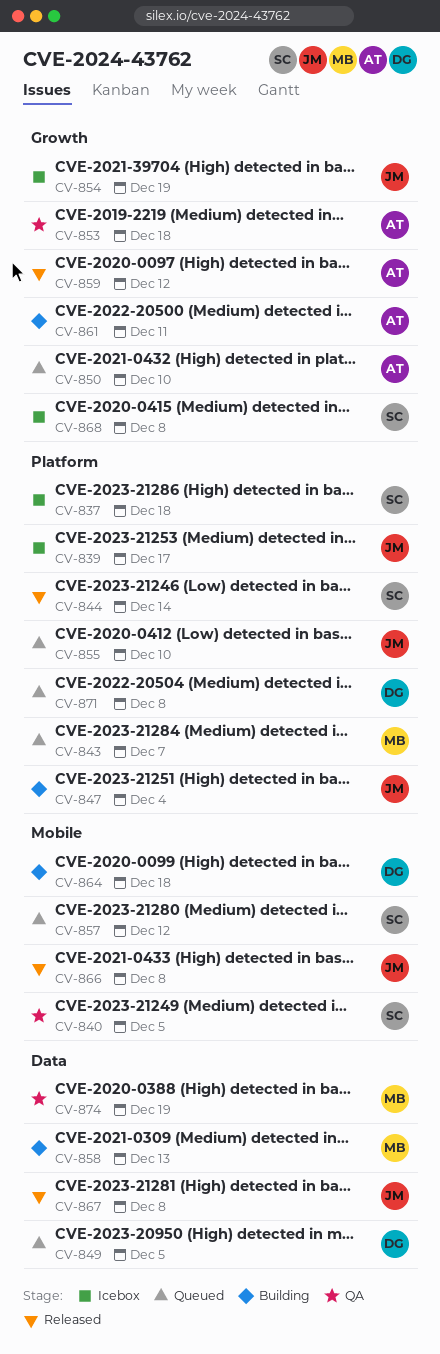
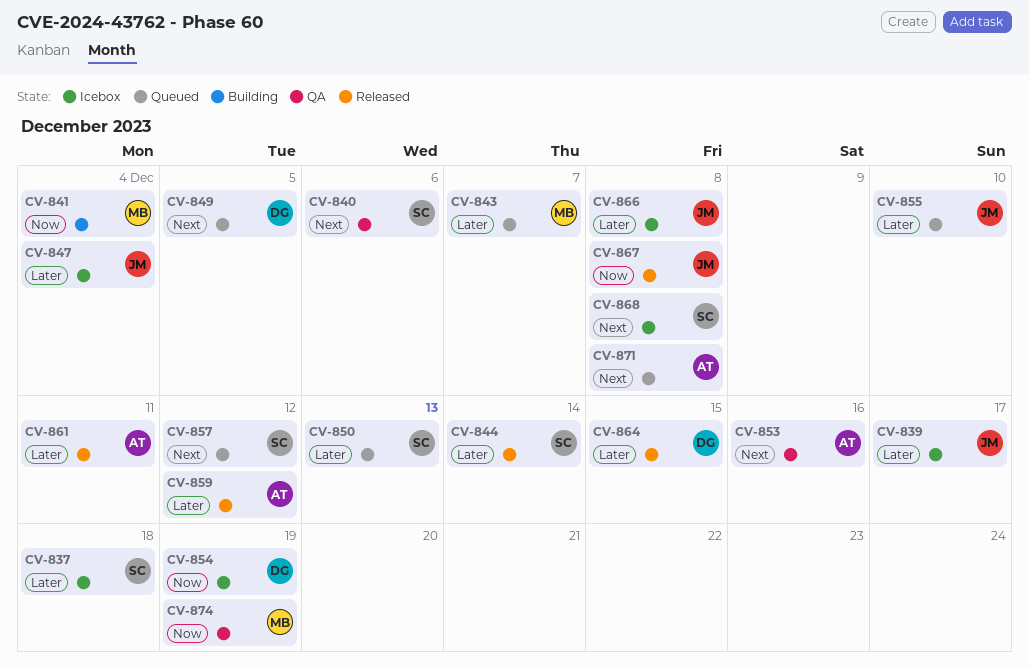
CV-840, due: Dec 5 -> Dec 6
CV-841: none -> present
CV-847, status: Building -> Icebox
CV-850, owner: AT -> SC
CV-850, due: Dec 10 -> Dec 13
CV-853, due: Dec 18 -> Dec 16
CV-854, owner: JM -> DG
CV-858: present -> none
CV-861, status: Building -> Released
CV-864, status: Building -> Released
CV-864, due: Dec 18 -> Dec 15
CV-866, status: Released -> Icebox
CV-871, owner: DG -> AT

